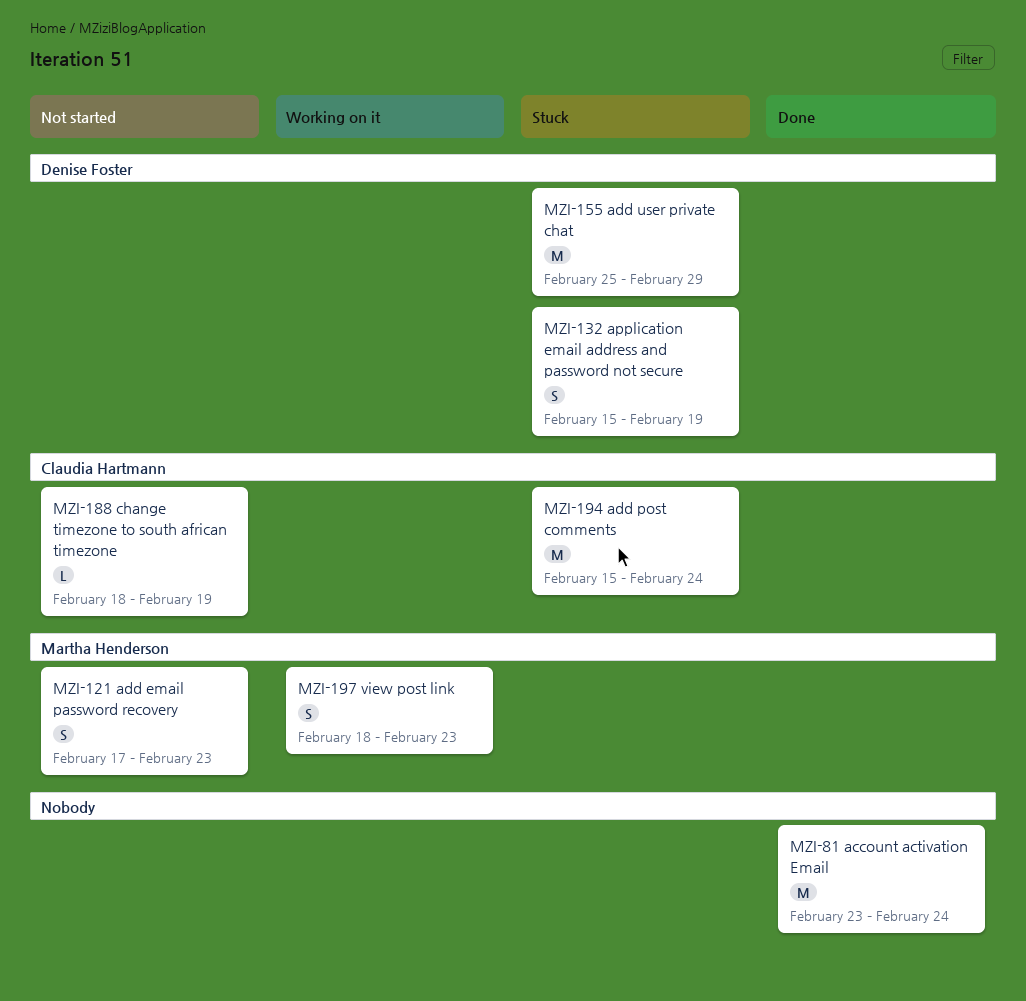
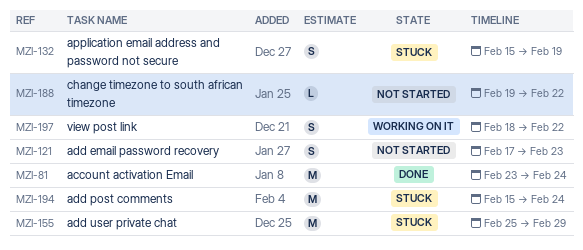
MZI-188, start: Feb 18 -> Feb 19
MZI-188, due: Feb 19 -> Feb 22
MZI-197, due: Feb 23 -> Feb 22

